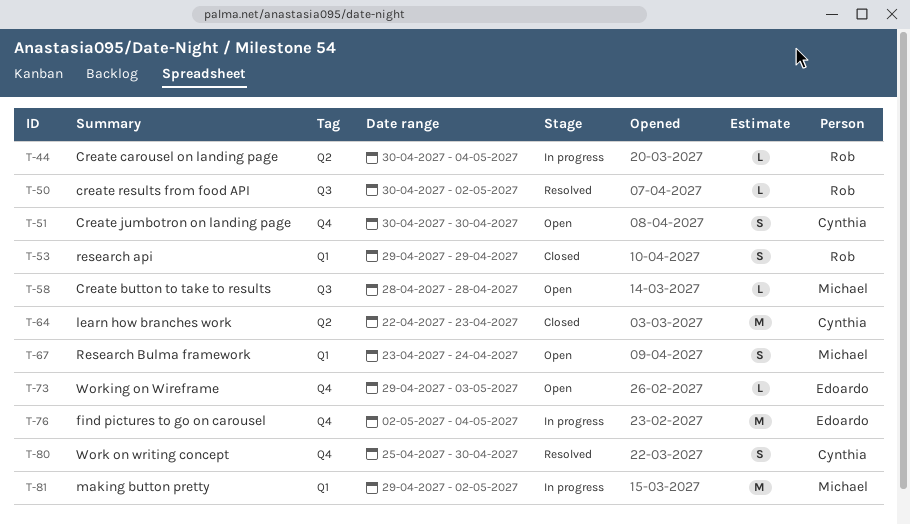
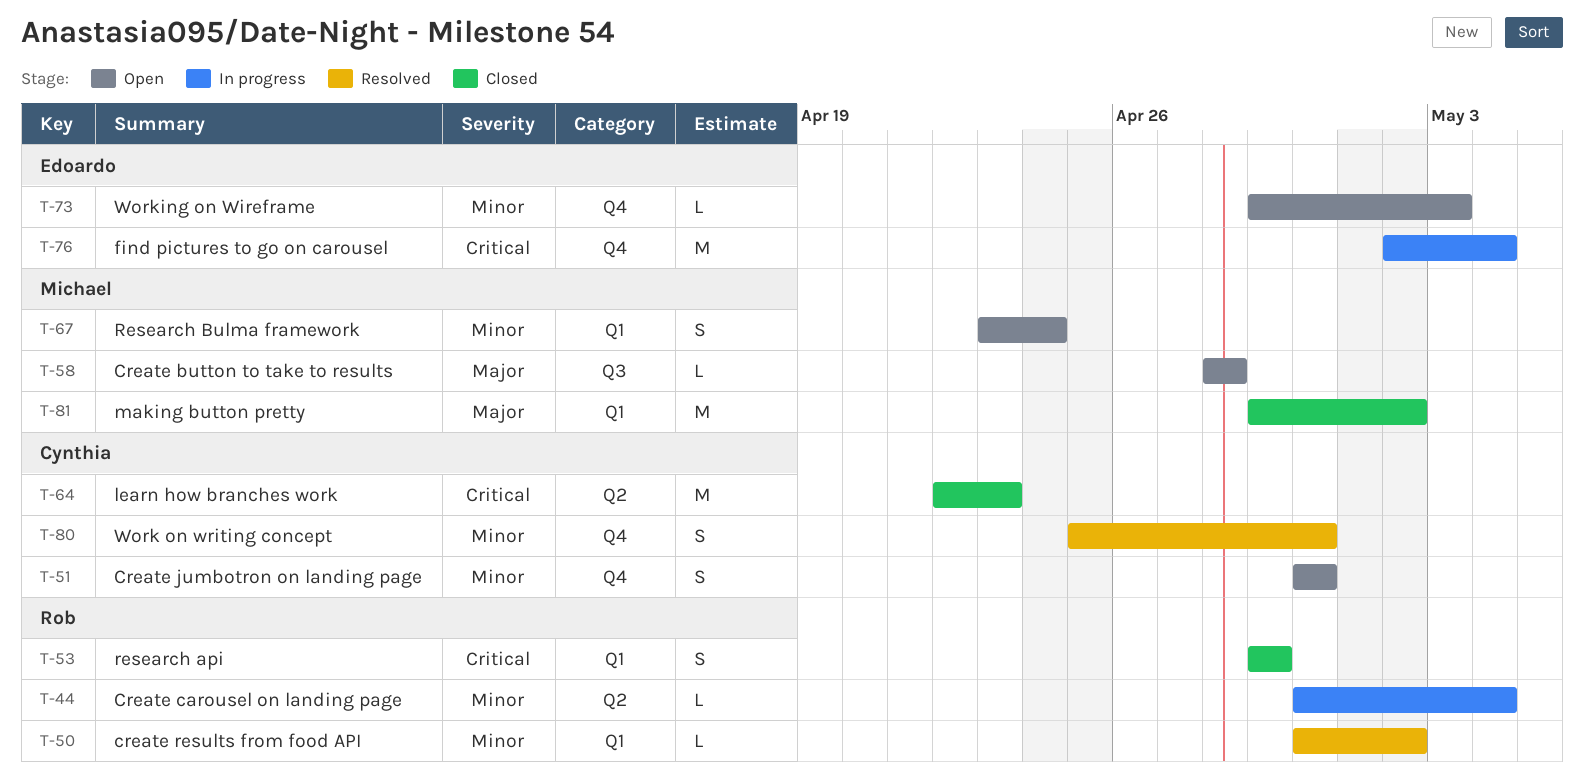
T-50, label: Q3 -> Q1
T-81, status: In progress -> Closed

